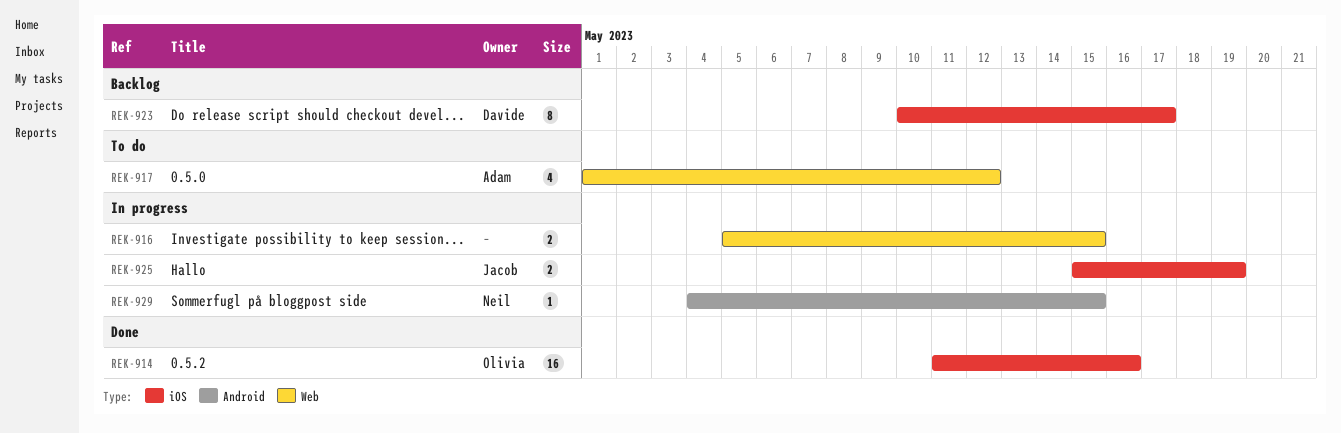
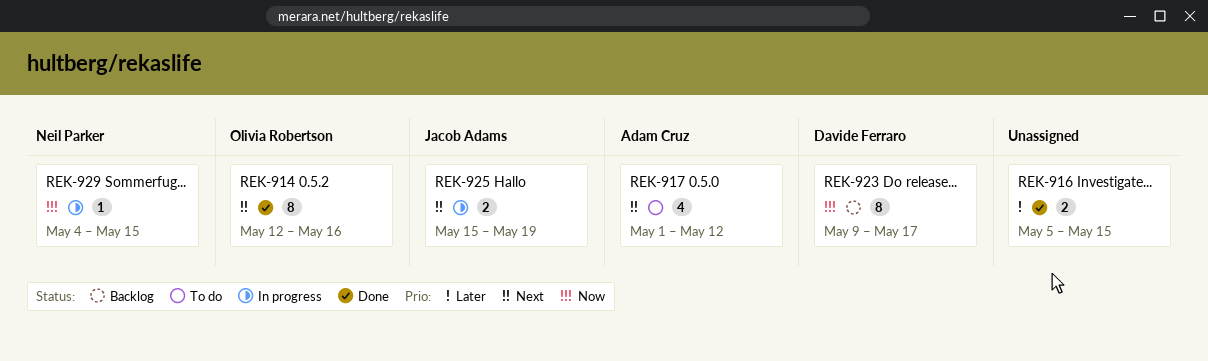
REK-914, estimate: 16 -> 8
REK-914, start: May 11 -> May 12
REK-916, status: In progress -> Done
REK-923, start: May 10 -> May 9

